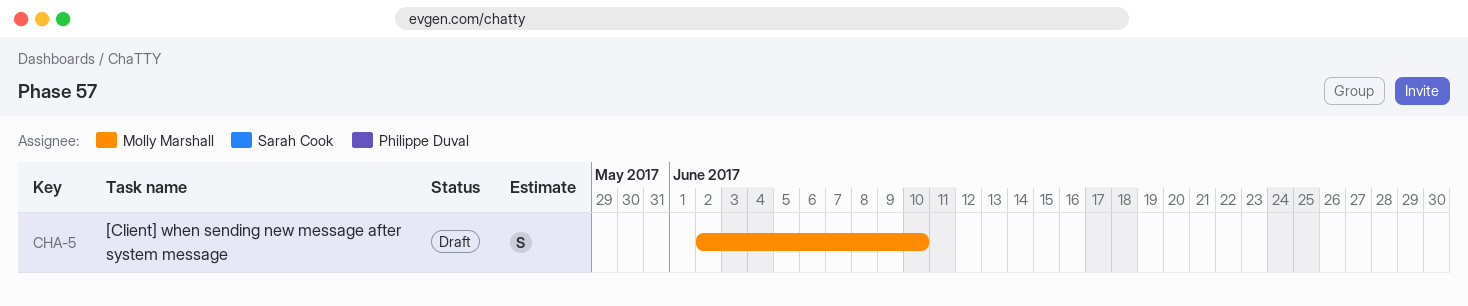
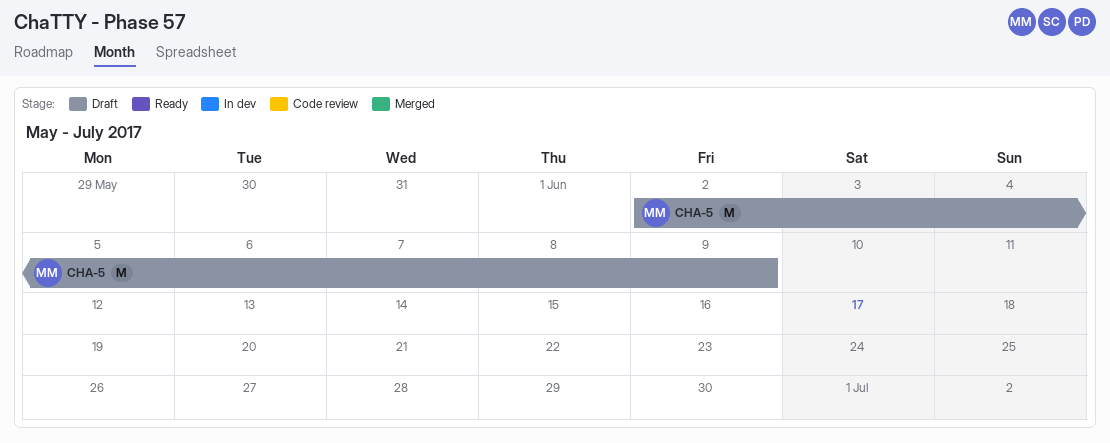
CHA-5, estimate: S -> M
CHA-5, due: Jun 10 -> Jun 9

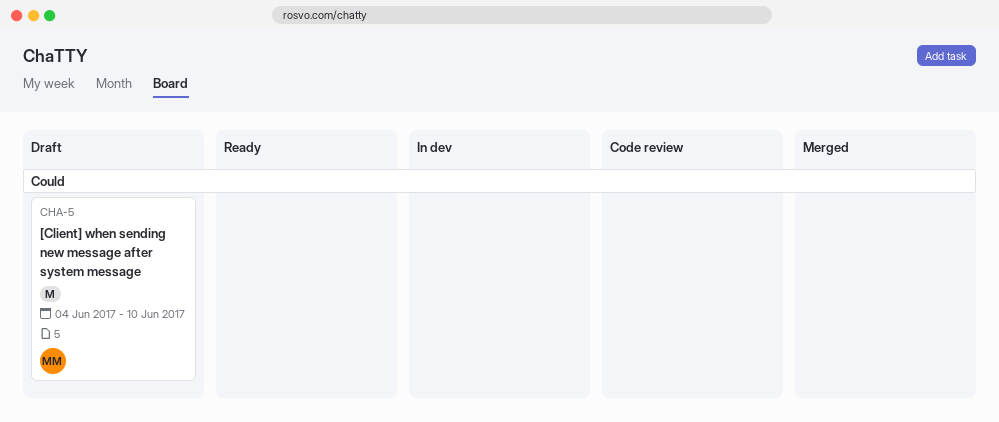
CHA-5, start: Jun 2 -> Jun 4
CHA-5, due: Jun 9 -> Jun 10

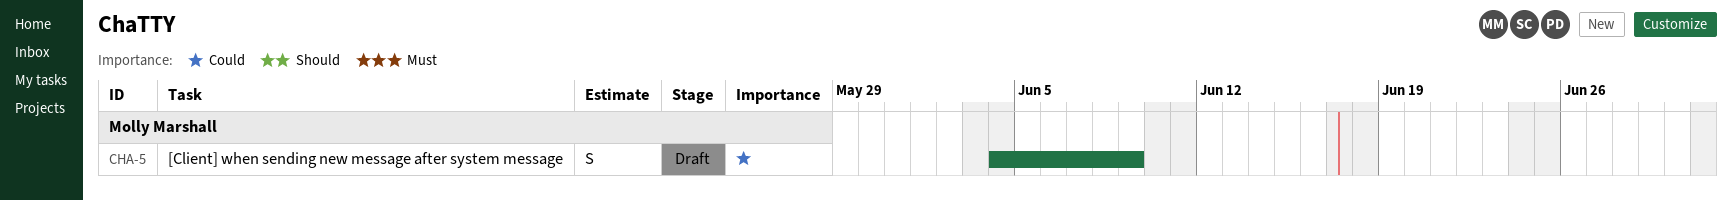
CHA-5, estimate: M -> S
CHA-5, due: Jun 10 -> Jun 9

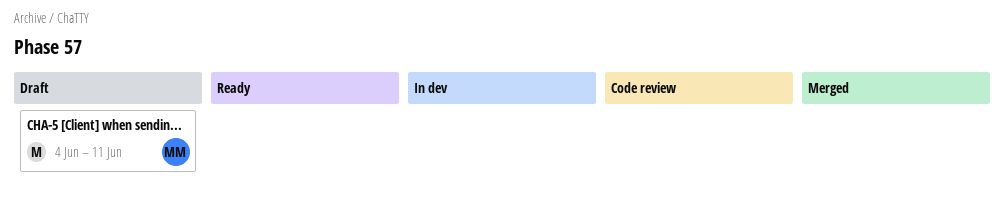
CHA-5, estimate: S -> M
CHA-5, due: Jun 9 -> Jun 11

